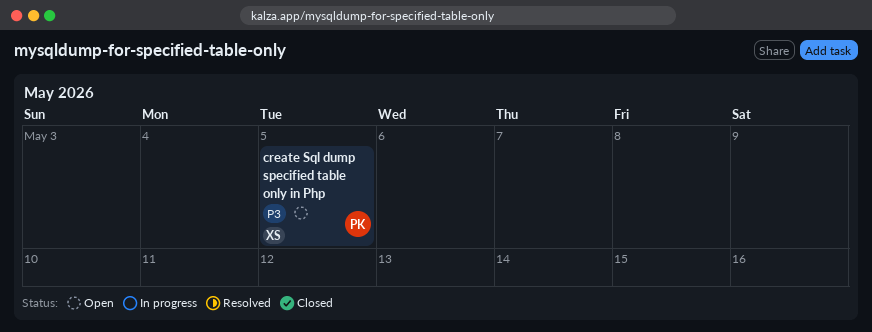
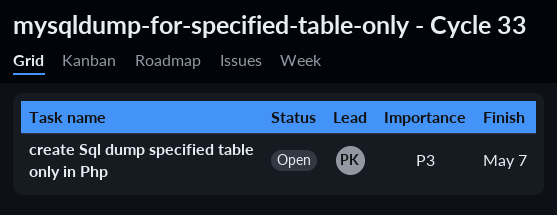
create Sql dump specified table only in Php, due: May 5 -> May 7

